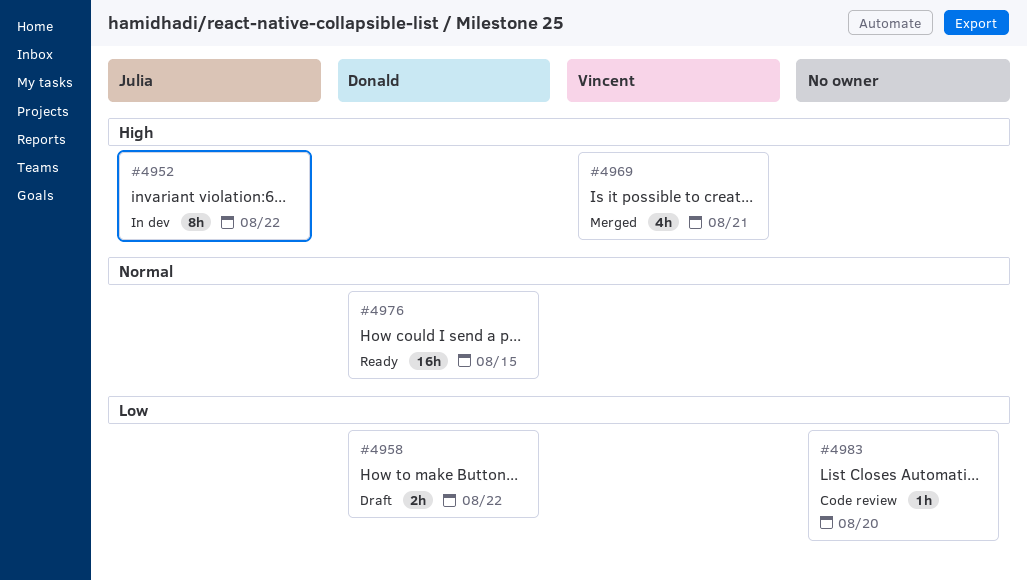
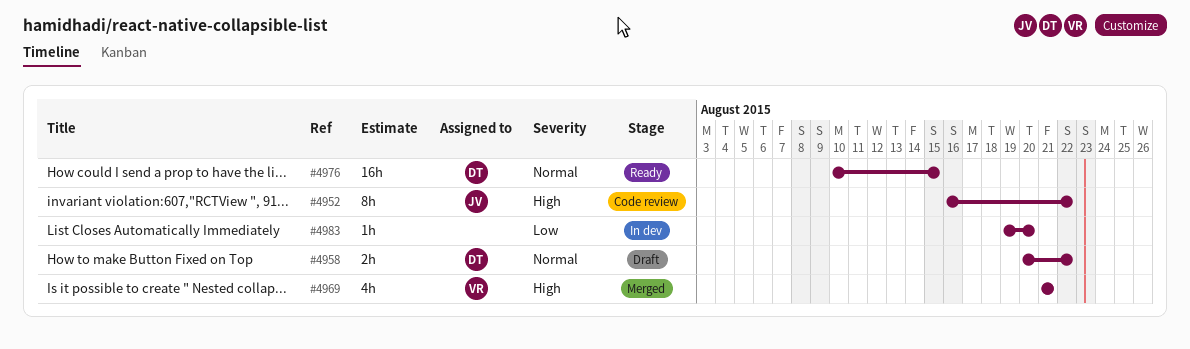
#4952, status: In dev -> Code review
#4958, priority: Low -> Normal
#4983, status: Code review -> In dev

